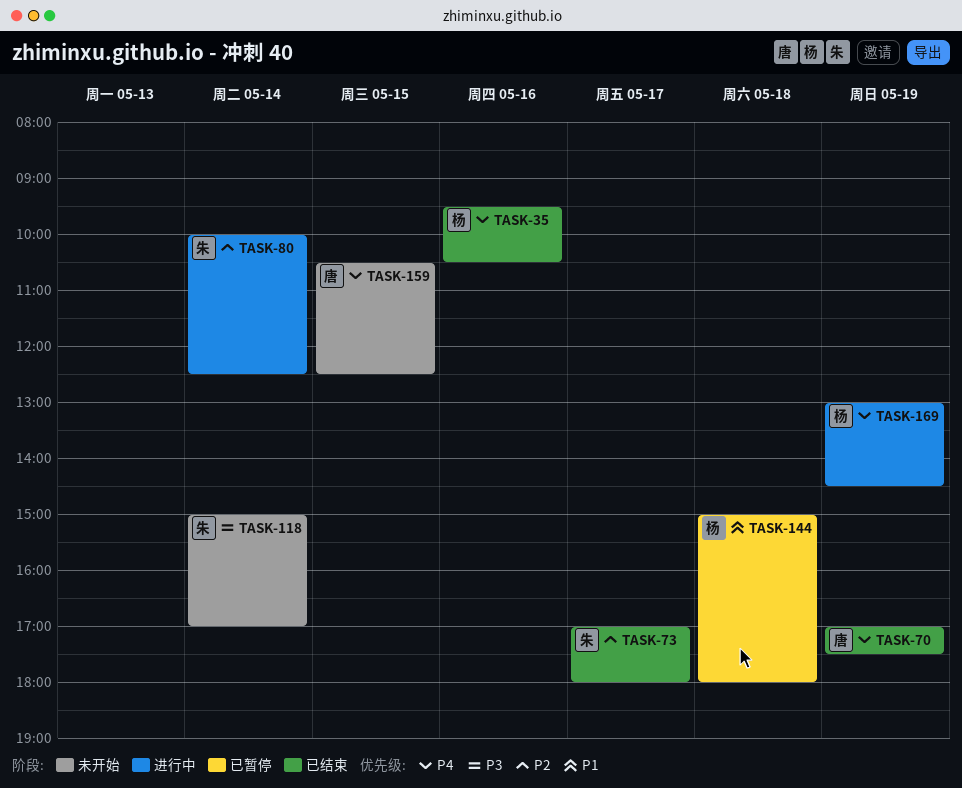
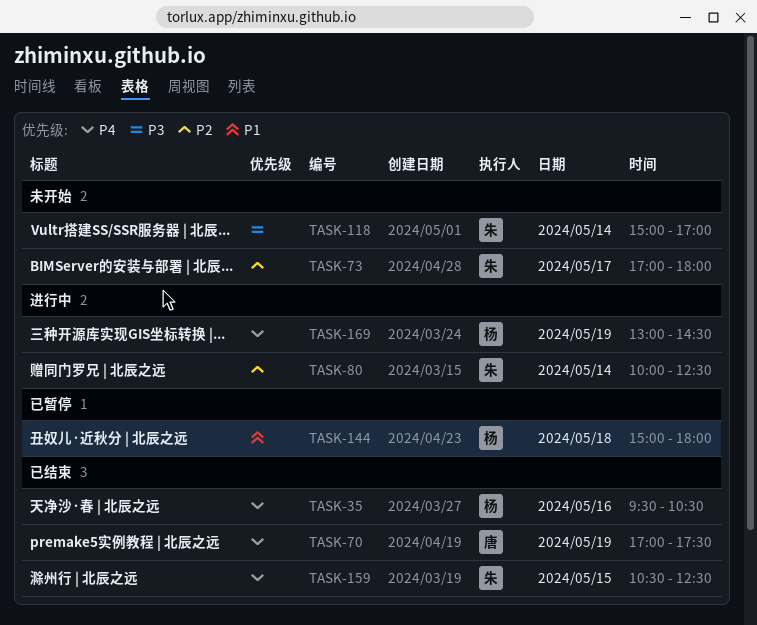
TASK-73, status: 已结束 -> 未开始
TASK-159, status: 未开始 -> 已结束
TASK-159, owner: 唐 -> 朱

